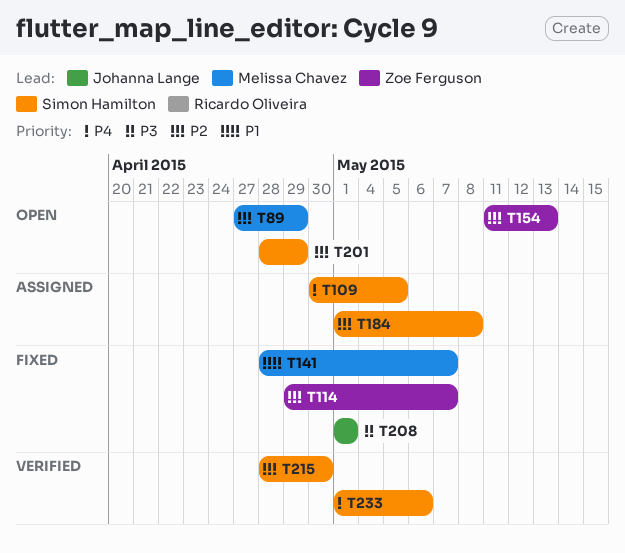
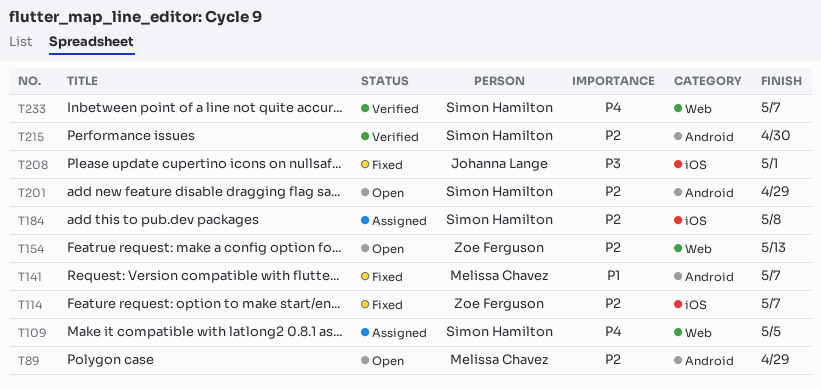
T233, due: May 6 -> May 7

